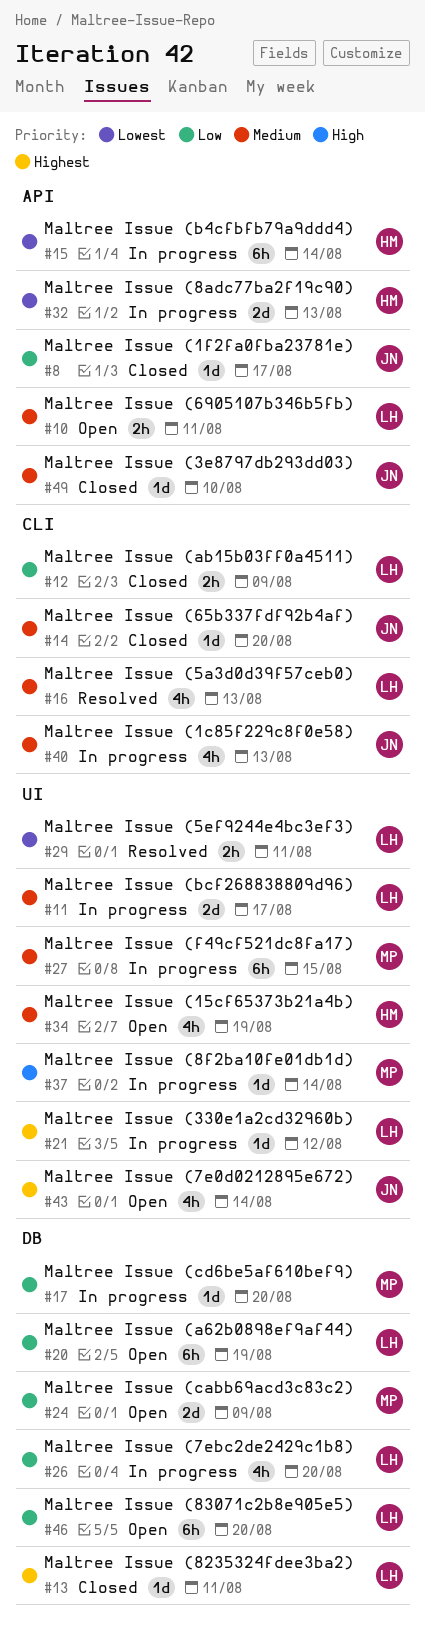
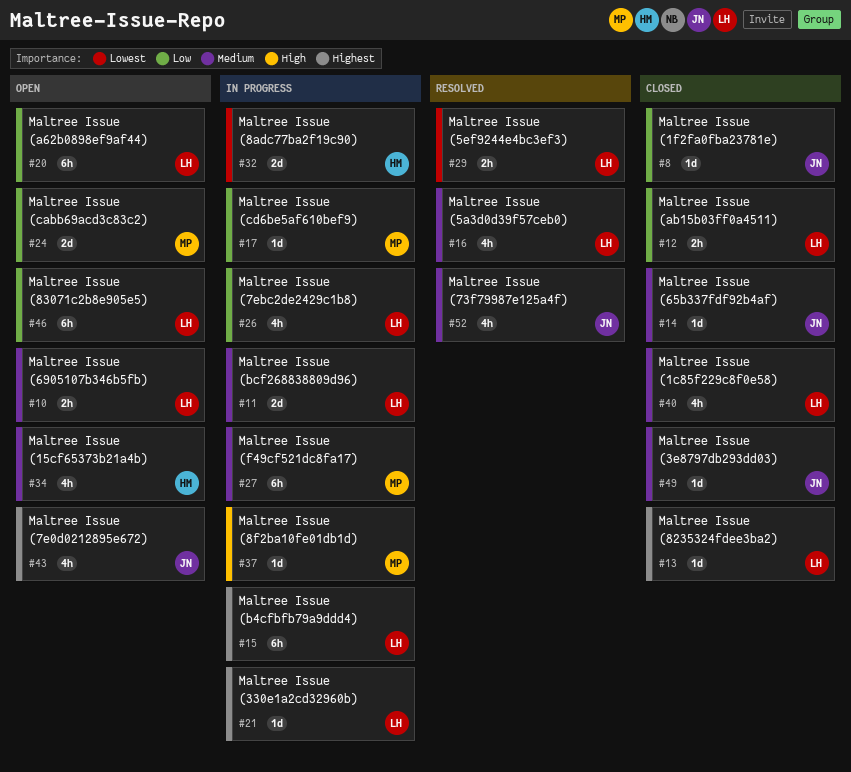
#15, owner: HM -> LH
#15, priority: Lowest -> Highest
#40, status: In progress -> Closed
#40, owner: JN -> LH
#52: none -> present

